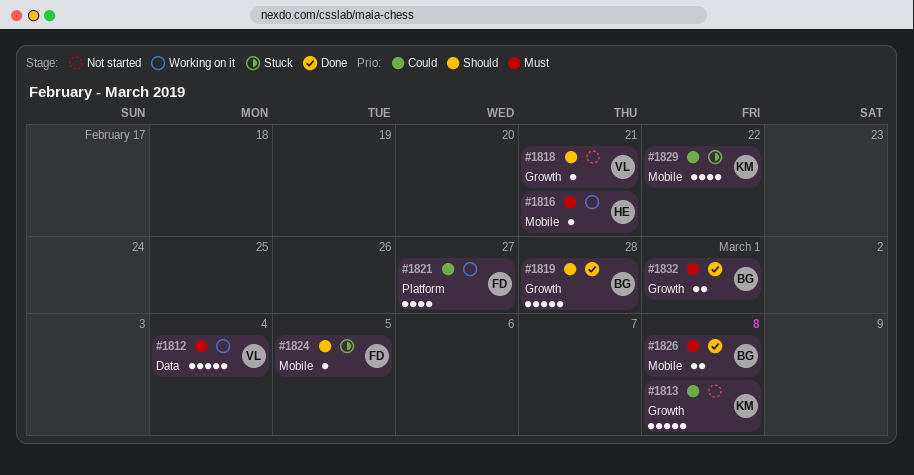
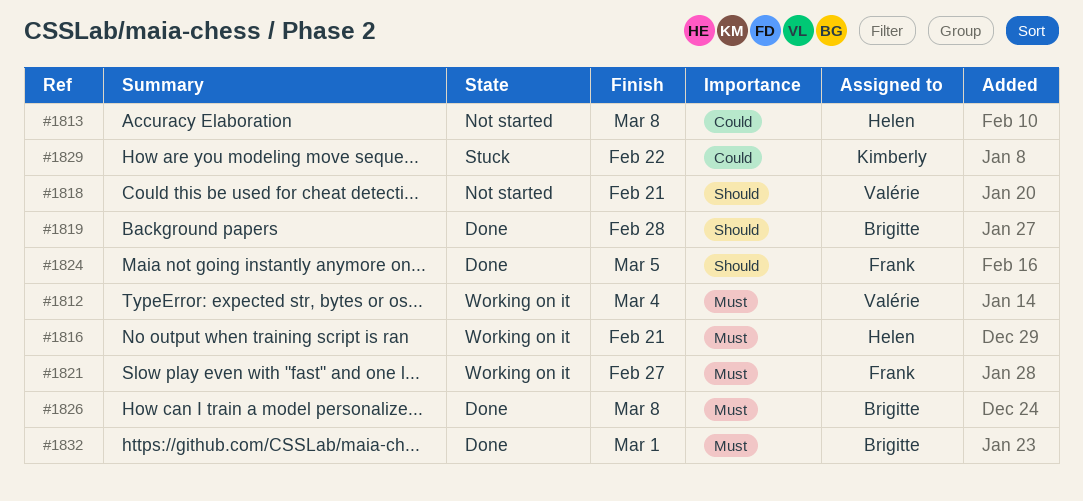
#1813, owner: Kimberly -> Helen
#1821, priority: Could -> Must
#1824, status: Stuck -> Done

